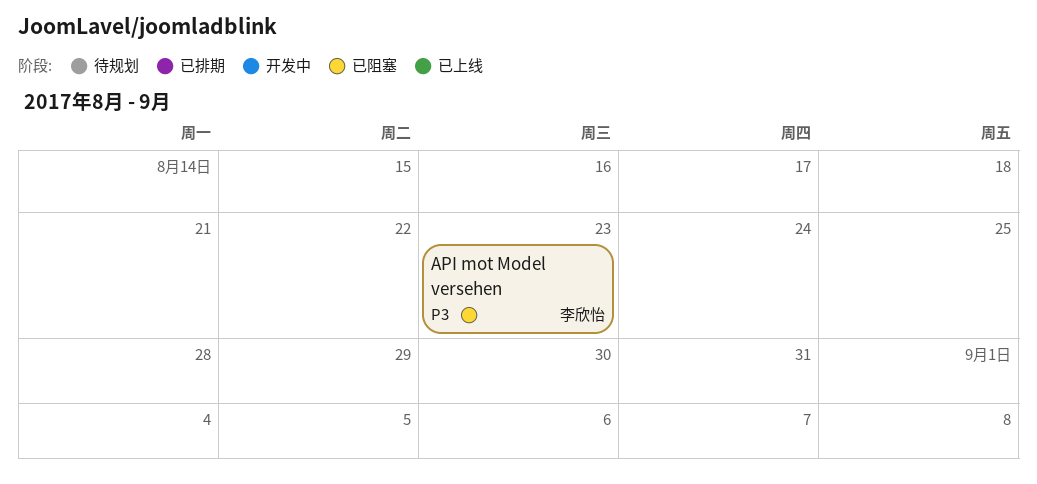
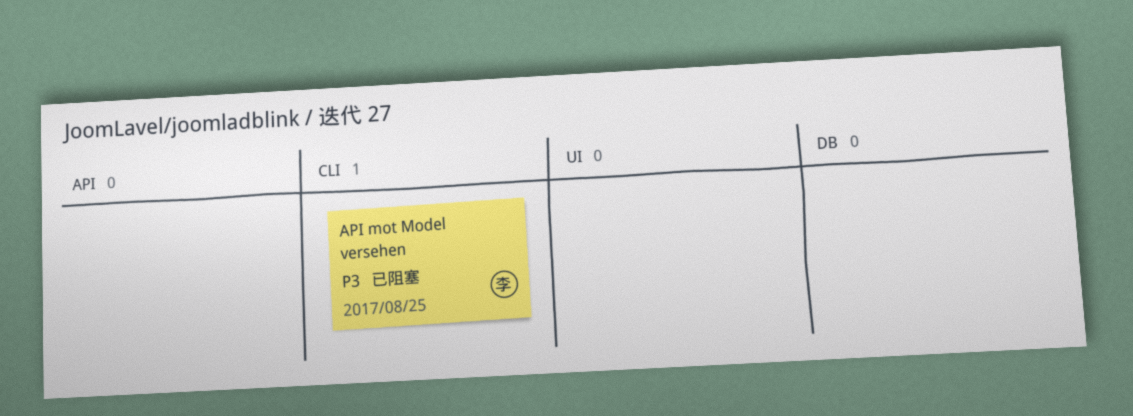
API mot Model versehen, due: Aug 23 -> Aug 25

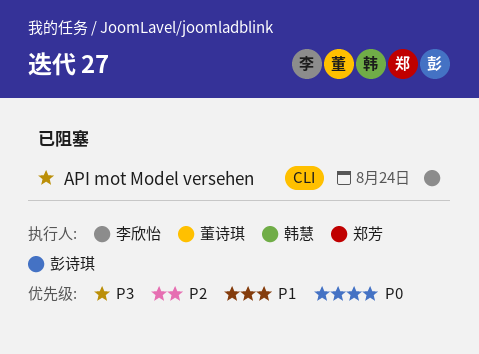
API mot Model versehen, due: Aug 25 -> Aug 24

